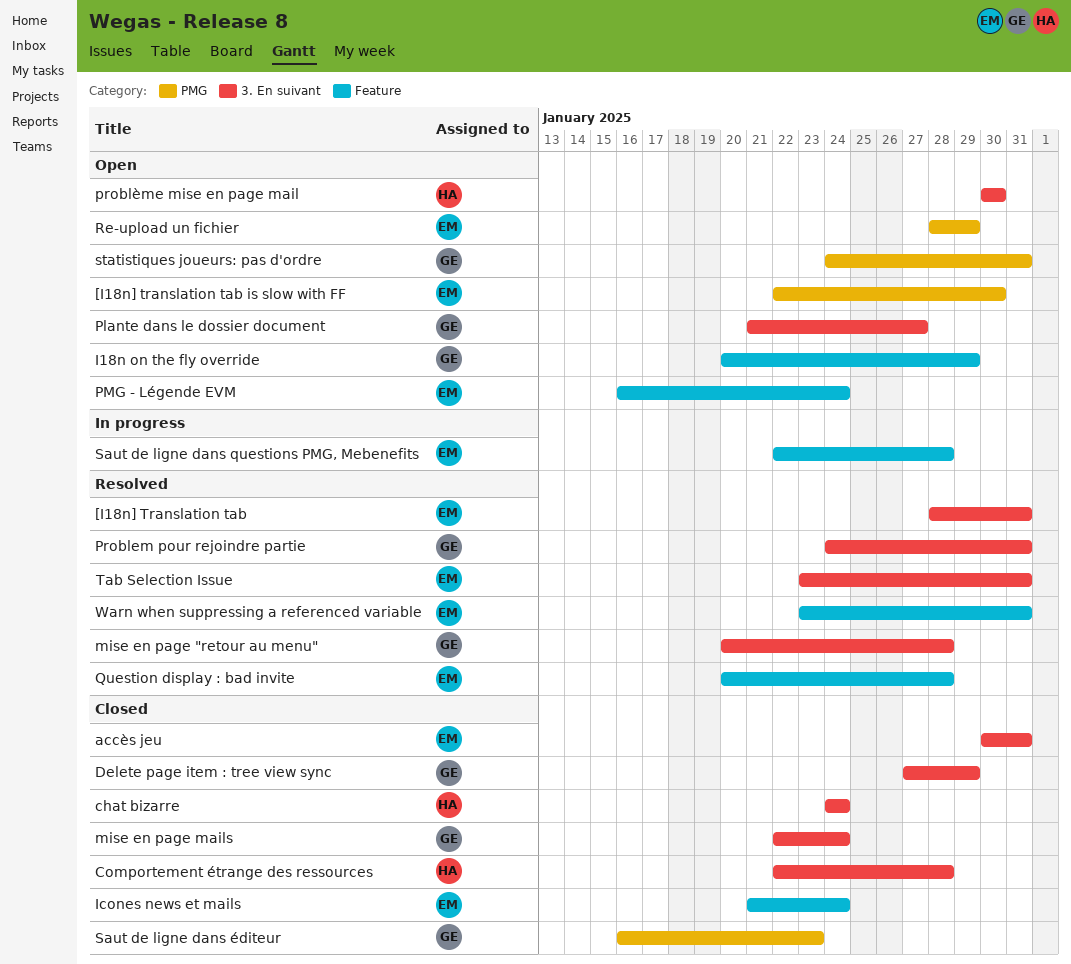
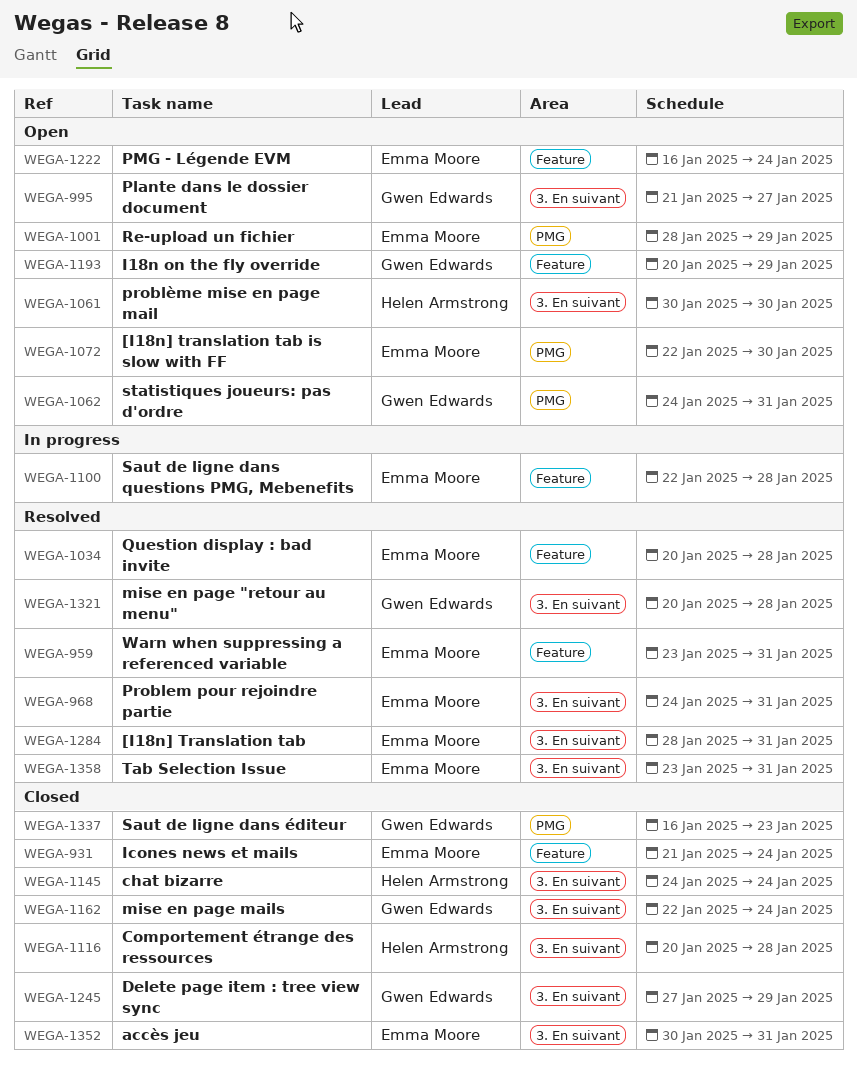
Comportement étrange des ressources, start: Jan 22 -> Jan 20
Problem pour rejoindre partie, owner: Gwen Edwards -> Emma Moore

